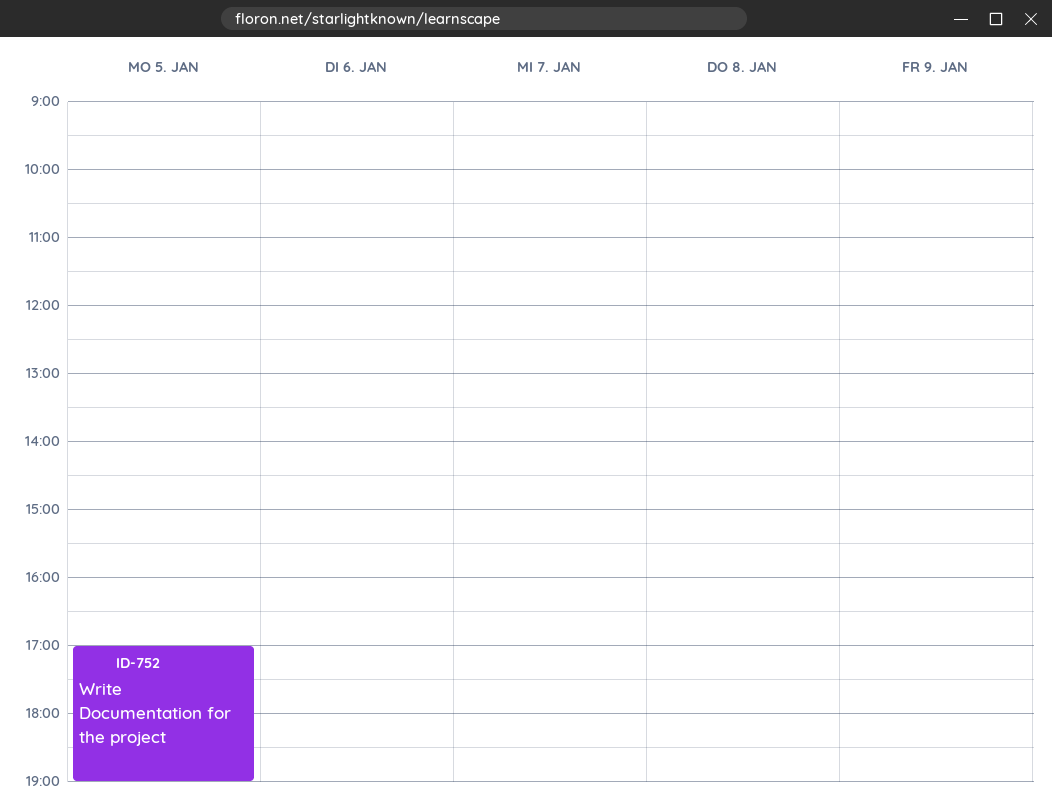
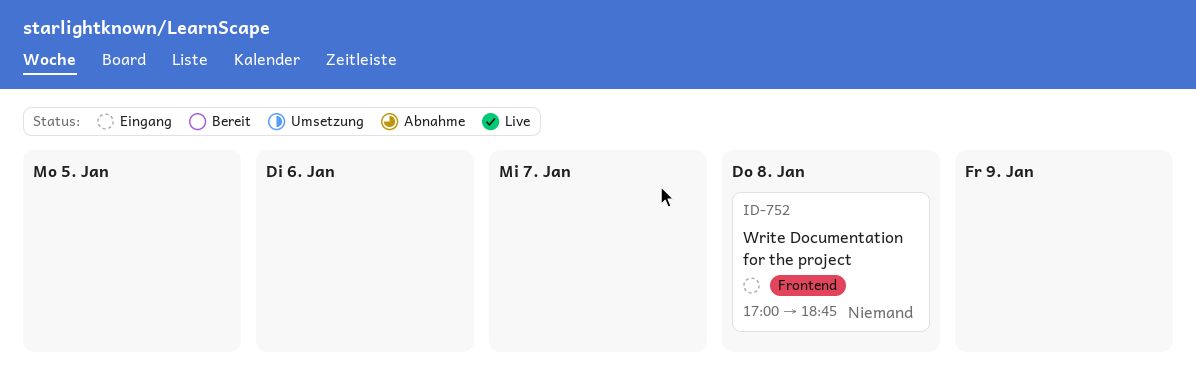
ID-752, day: Jan 5 -> Jan 8
ID-752, ends: 19:00 -> 18:45

